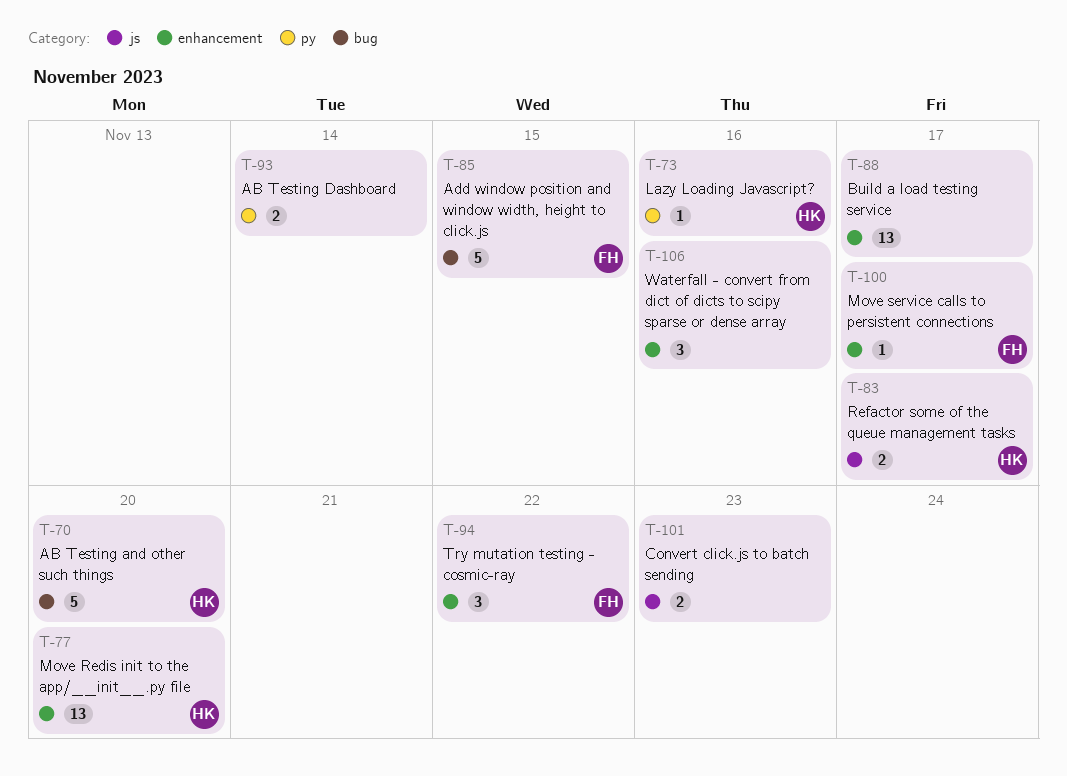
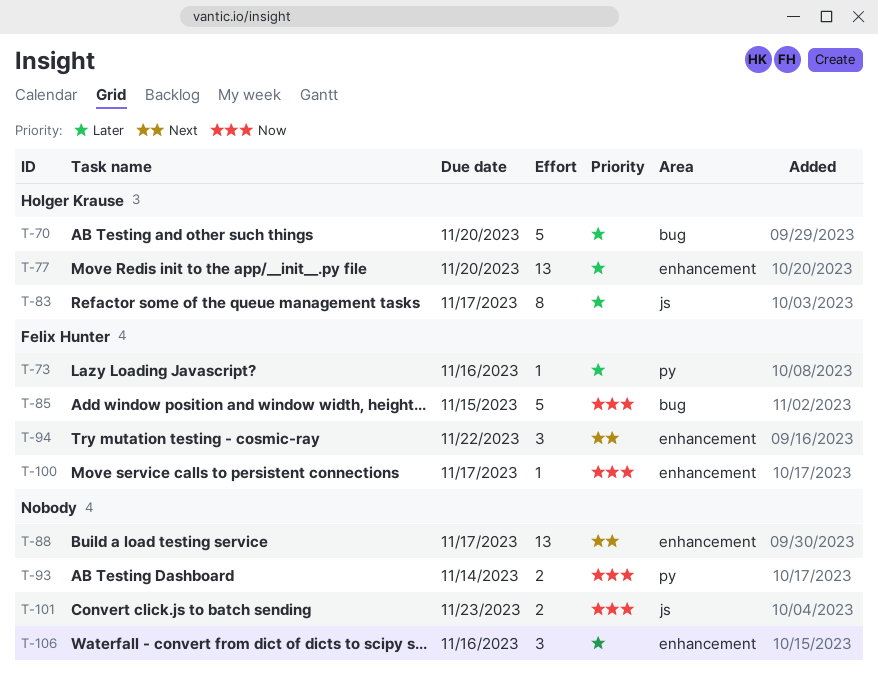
T-73, owner: Holger Krause -> Felix Hunter
T-83, estimate: 2 -> 8

